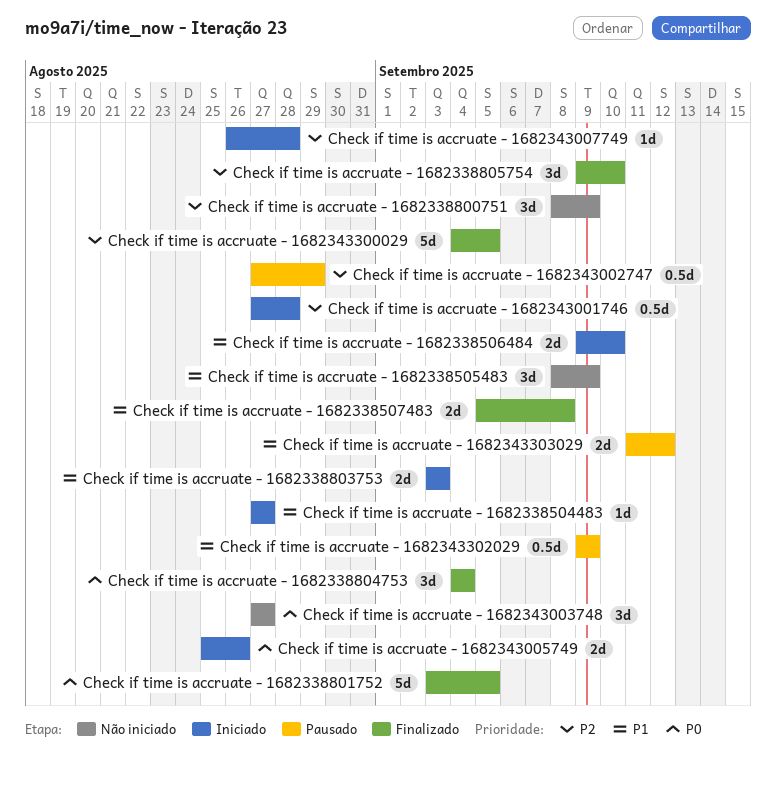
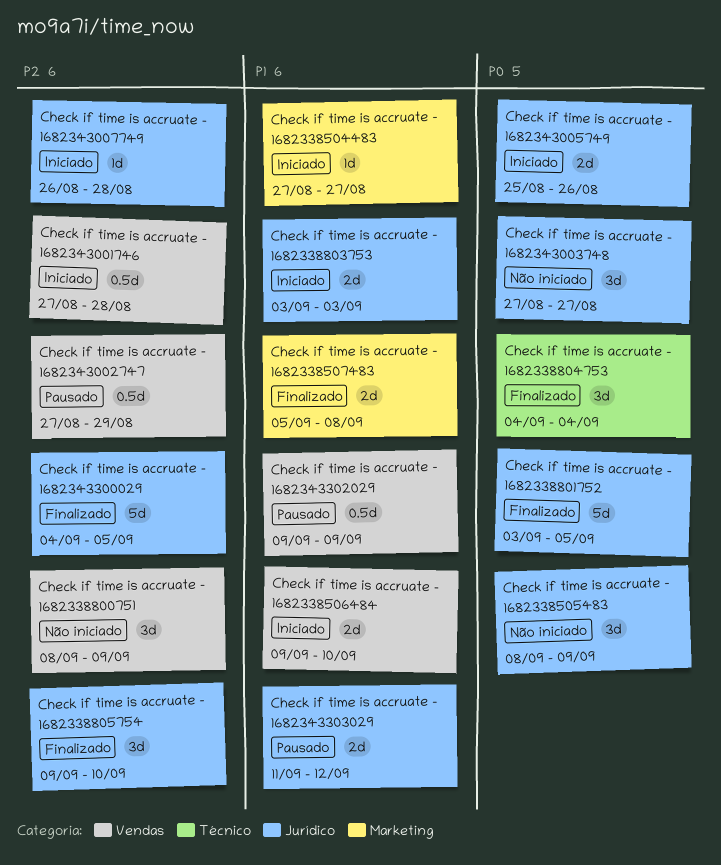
Check if time is accruate - 1682338505483, priority: P1 -> P0

